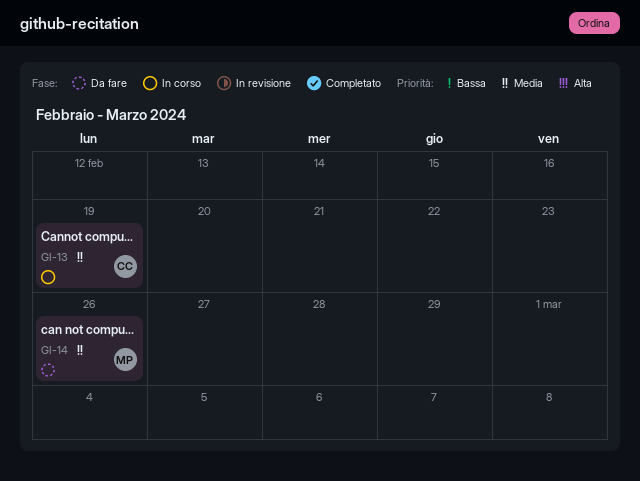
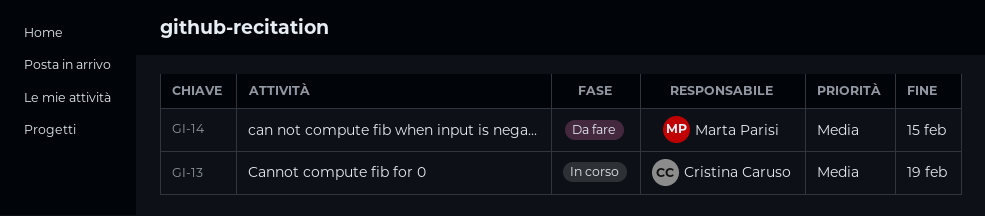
GI-14, due: Feb 26 -> Feb 15

